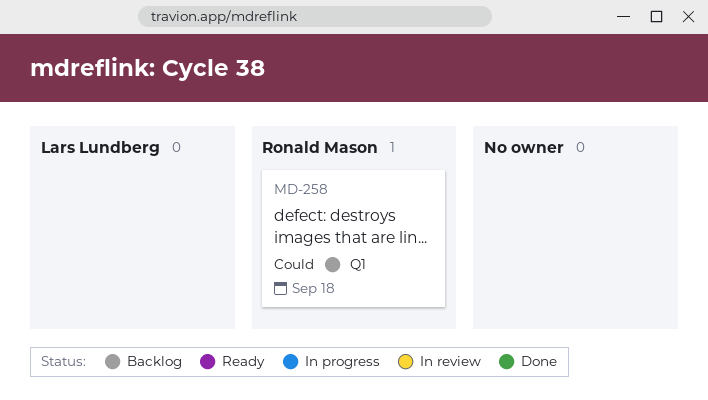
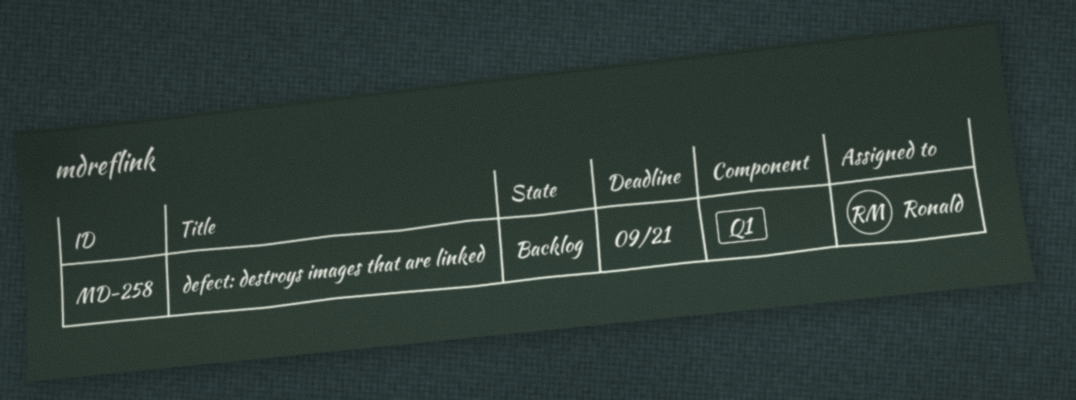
MD-258, due: Sep 18 -> Sep 21

